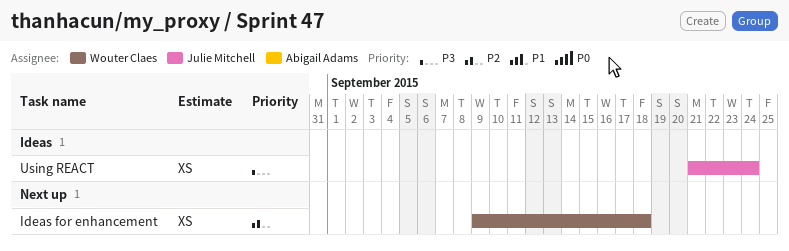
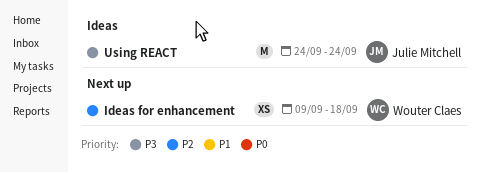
Using REACT, estimate: XS -> M
Using REACT, start: Sep 21 -> Sep 24

